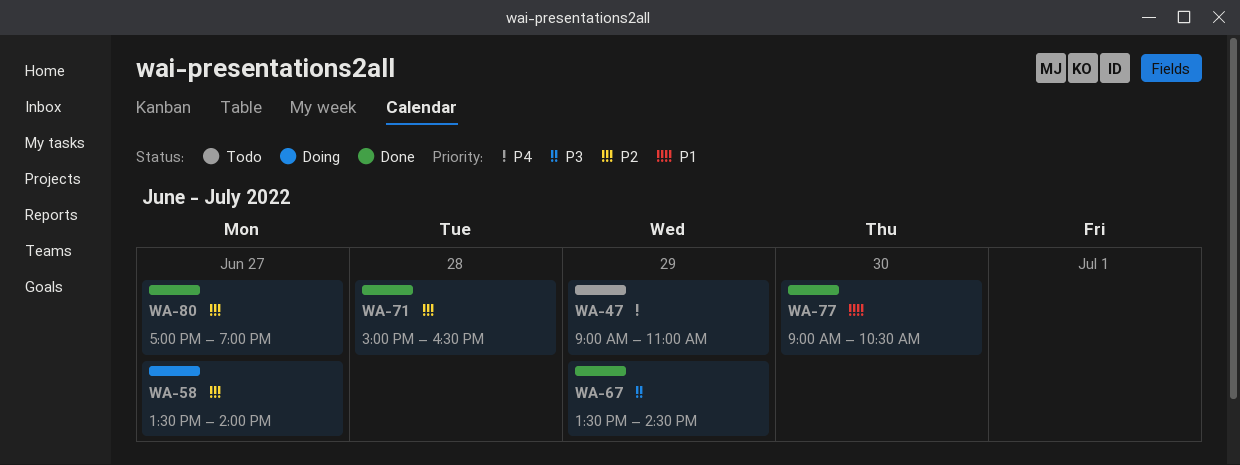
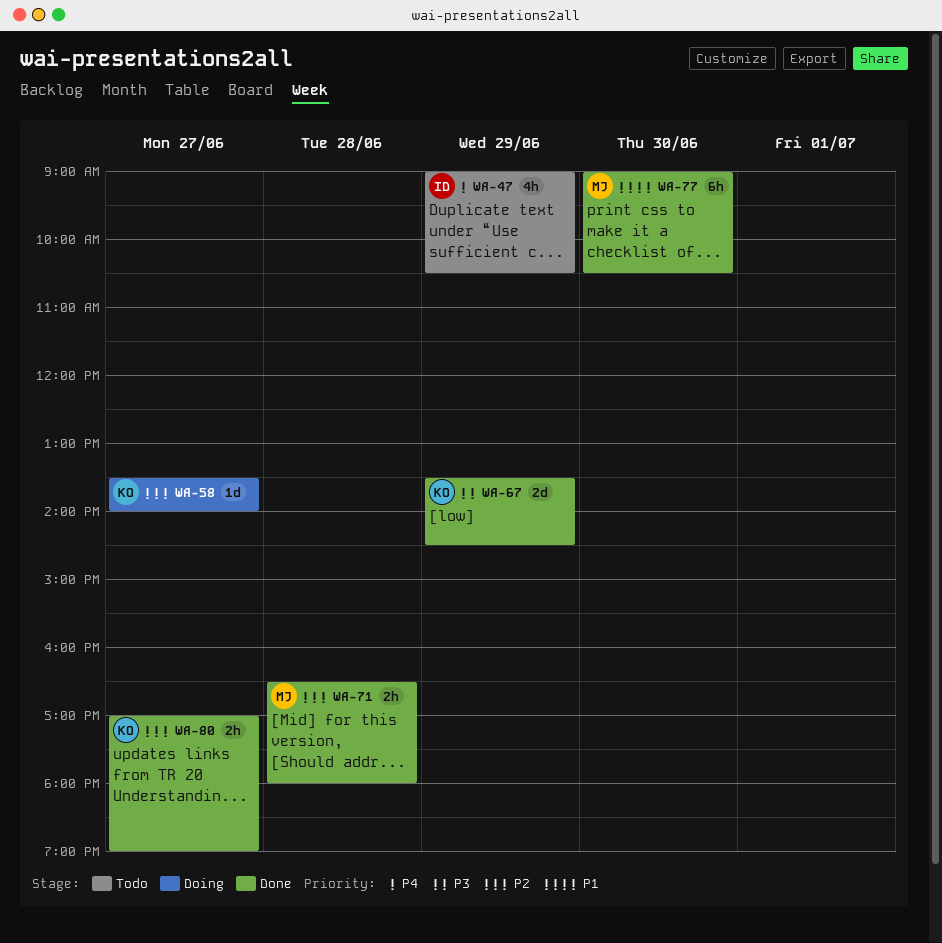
WA-47, ends: 11:00 -> 10:30
WA-71, begins: 15:00 -> 16:30
WA-71, ends: 16:30 -> 18:00

